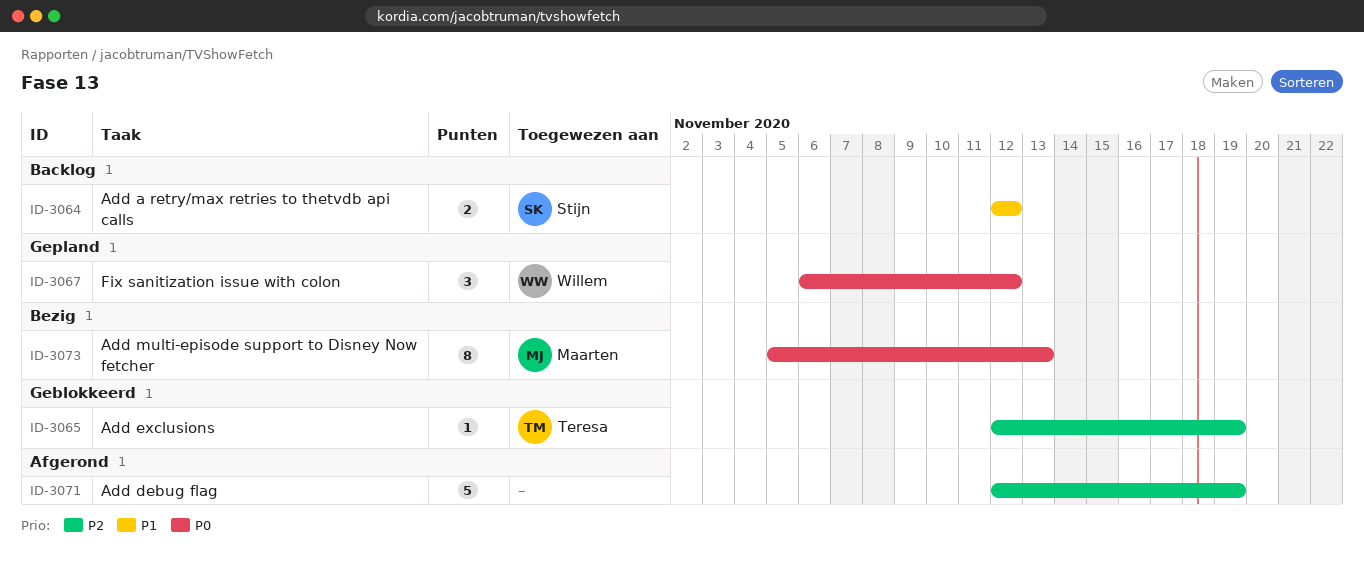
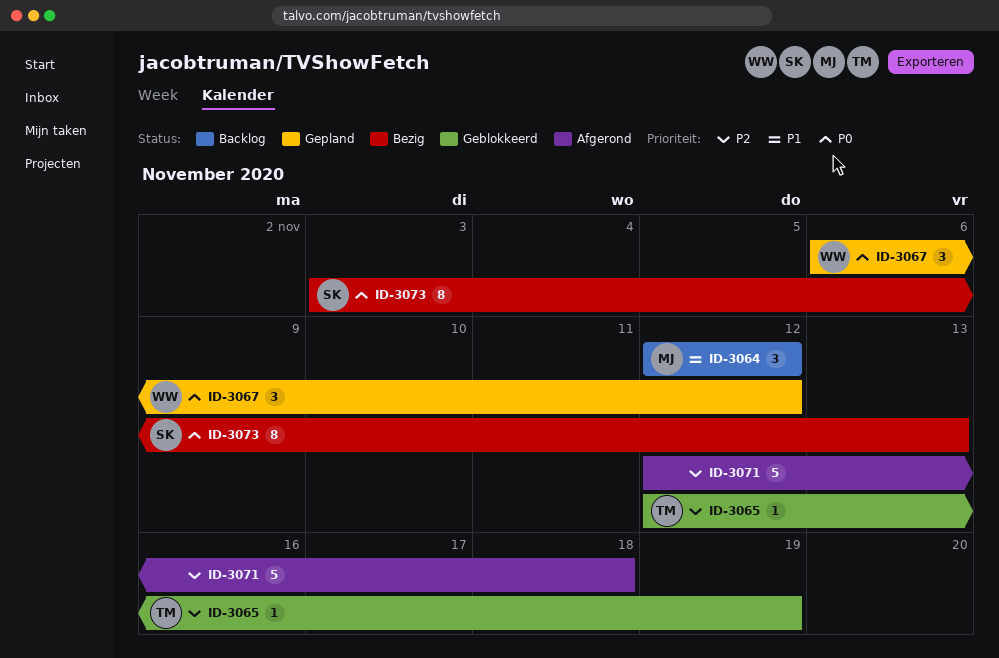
ID-3064, owner: Stijn -> Maarten
ID-3064, estimate: 2 -> 3
ID-3071, due: Nov 19 -> Nov 18
ID-3073, owner: Maarten -> Stijn
ID-3073, start: Nov 5 -> Nov 3

